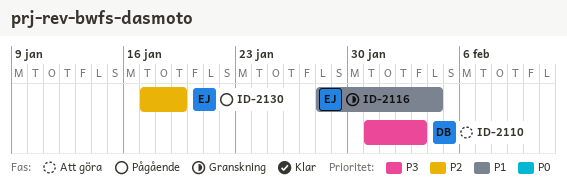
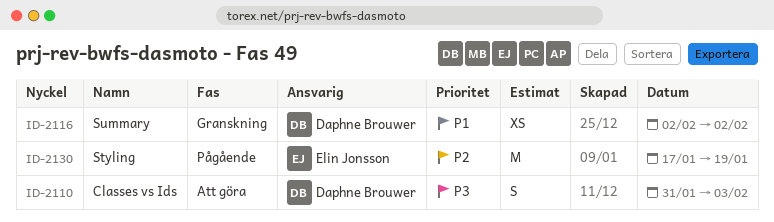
ID-2116, owner: Elin Jonsson -> Daphne Brouwer
ID-2116, start: Jan 28 -> Feb 2
ID-2116, due: Feb 4 -> Feb 2

